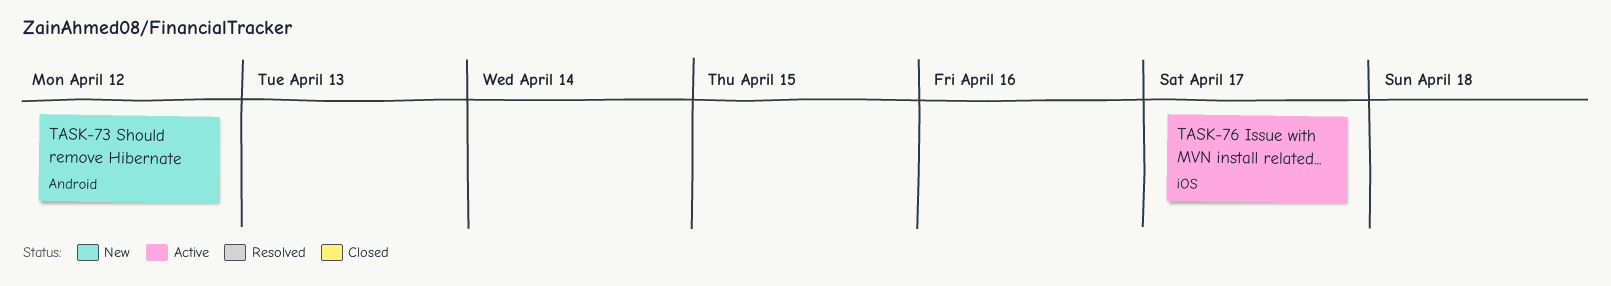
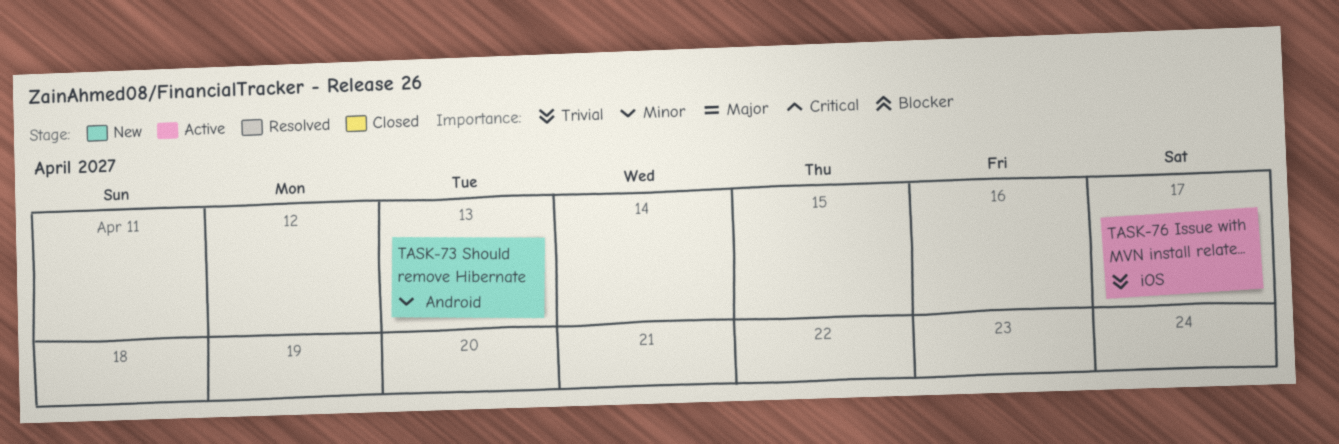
TASK-73, due: Apr 12 -> Apr 13

